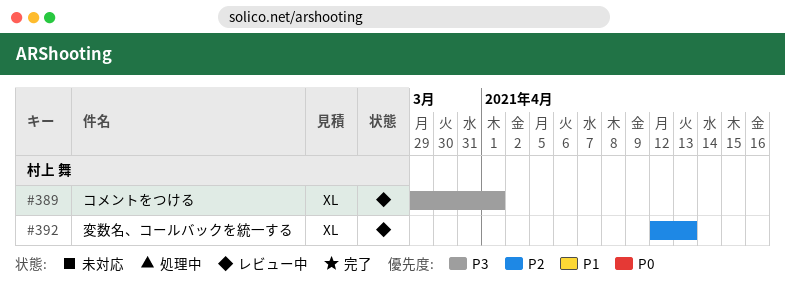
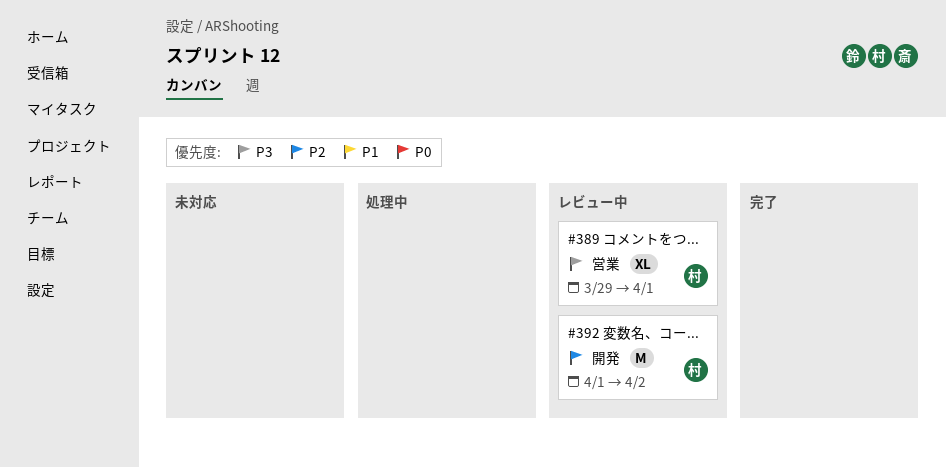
#392, estimate: XL -> M
#392, start: Apr 12 -> Apr 1
#392, due: Apr 13 -> Apr 2

